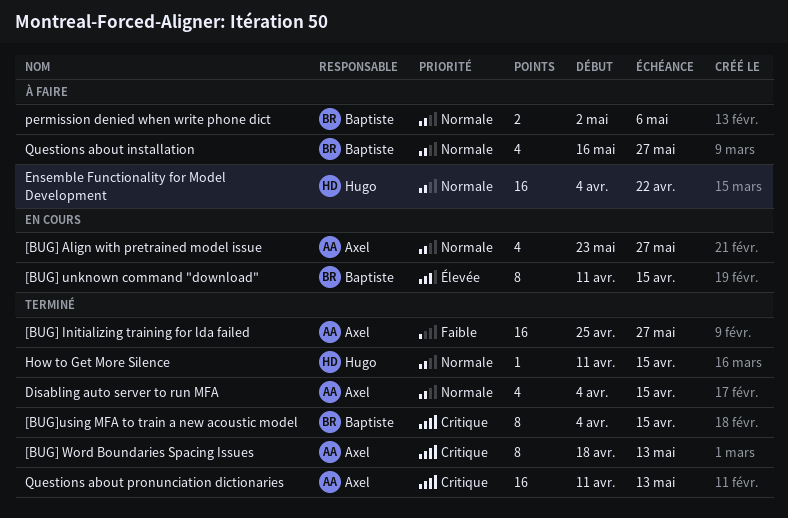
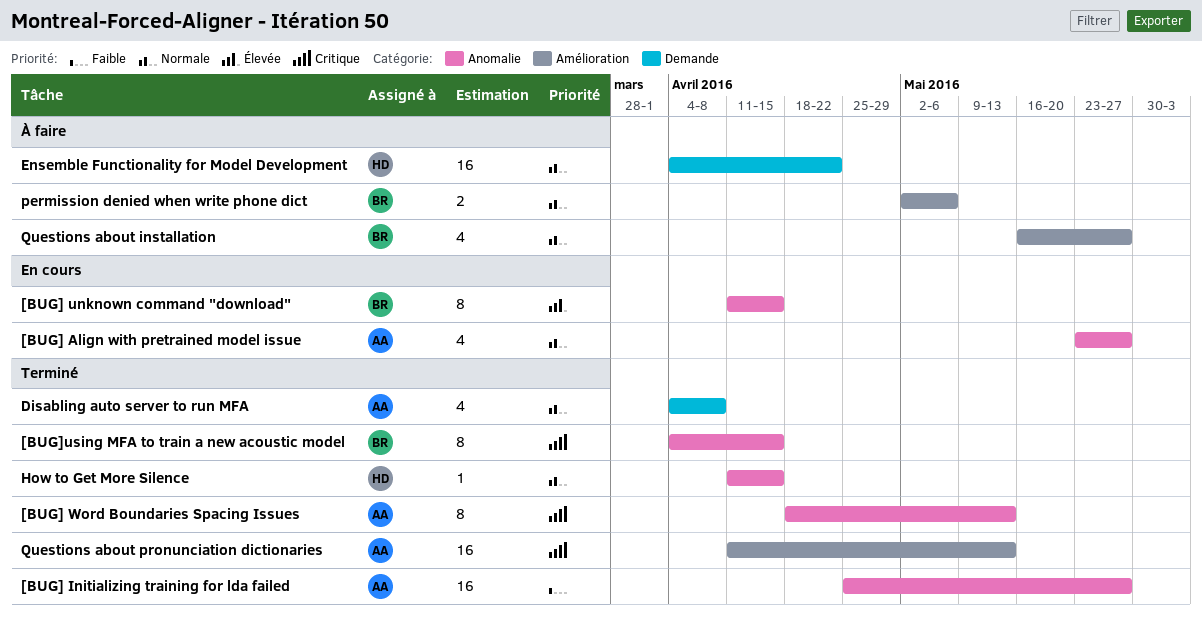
Disabling auto server to run MFA, due: Apr 15 -> Apr 8

